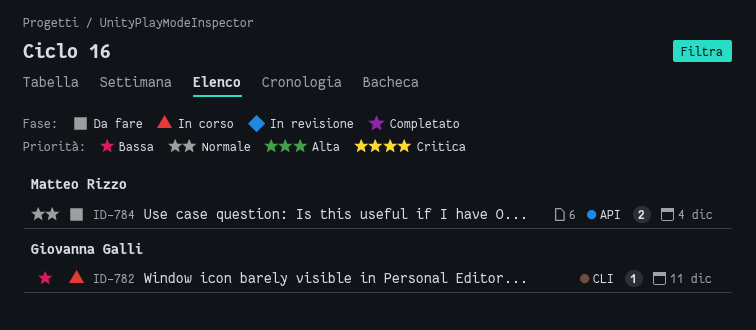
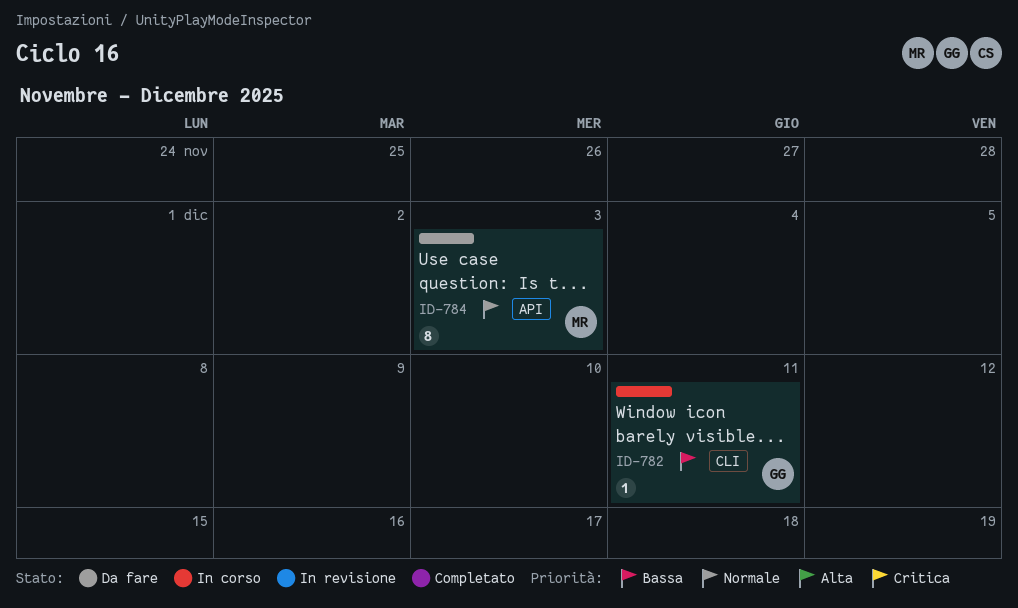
ID-784, estimate: 2 -> 8
ID-784, due: Dec 4 -> Dec 3

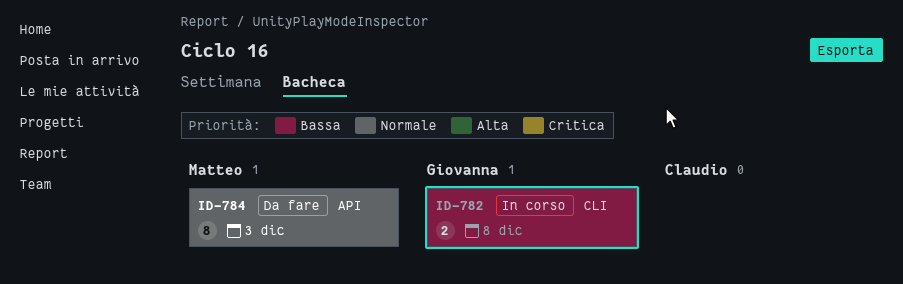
ID-782, estimate: 1 -> 2
ID-782, due: Dec 11 -> Dec 8

